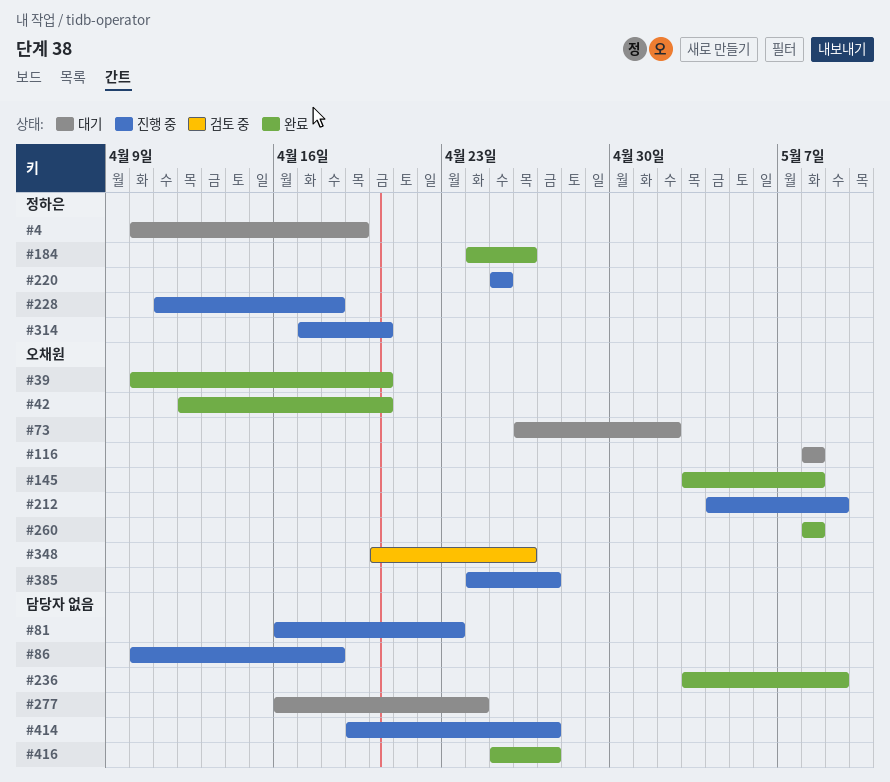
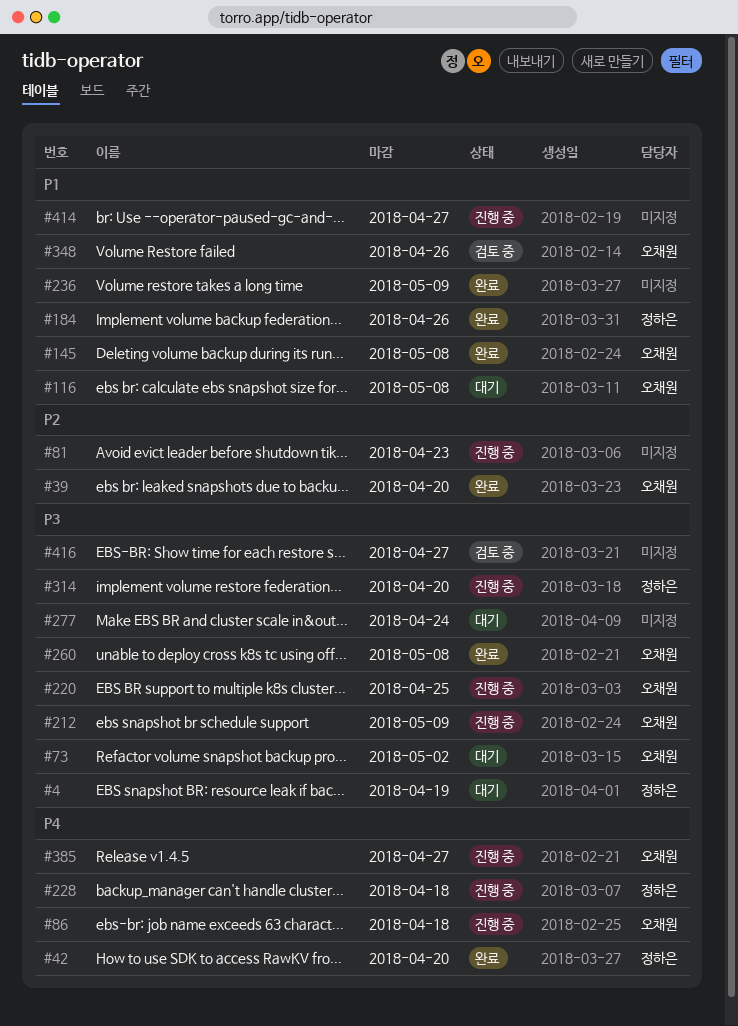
#42, owner: 오채원 -> 정하은
#86, owner: none -> 오채원
#220, owner: 정하은 -> 오채원
#416, status: 완료 -> 검토 중

